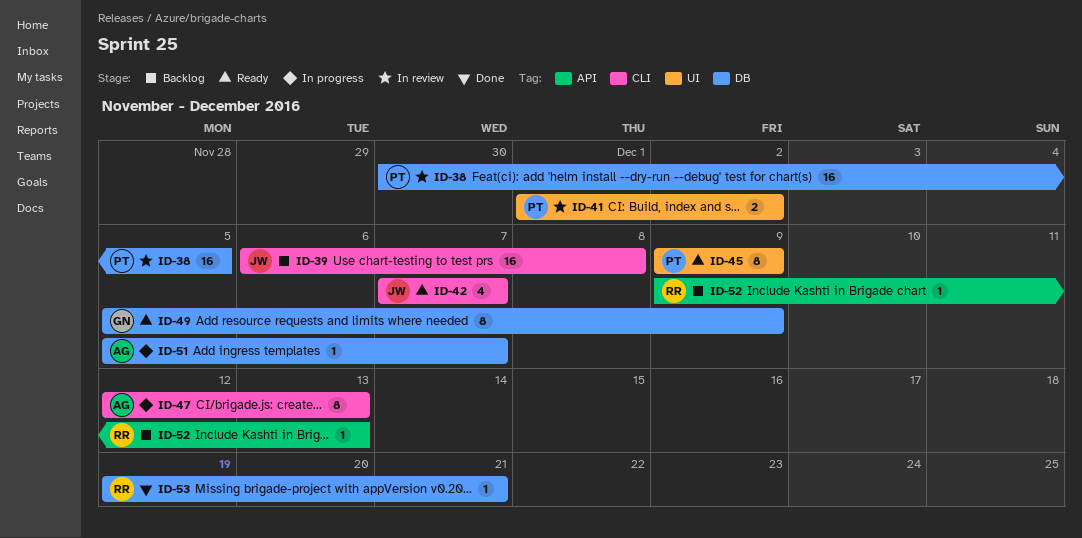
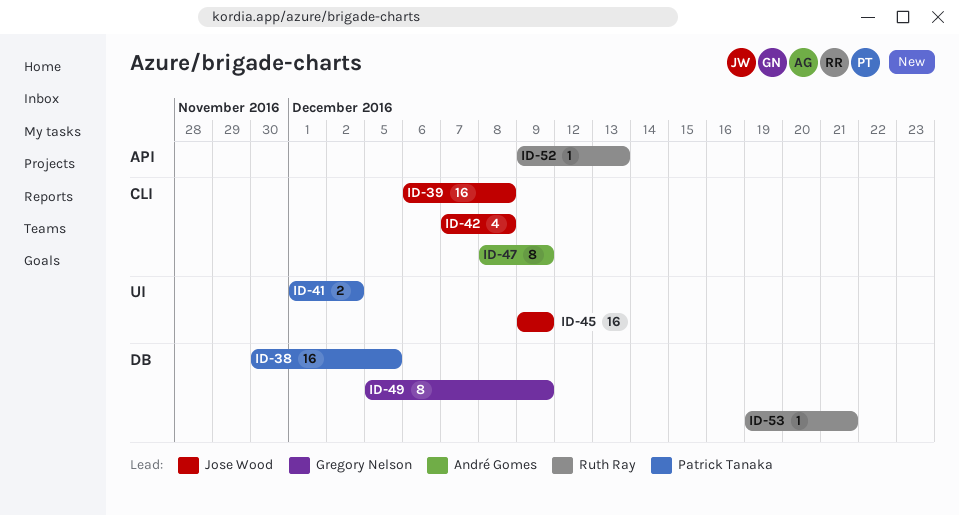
ID-42, due: Dec 7 -> Dec 8
ID-45, owner: Patrick Tanaka -> Jose Wood
ID-45, estimate: 8 -> 16
ID-47, start: Dec 12 -> Dec 8
ID-47, due: Dec 13 -> Dec 9
ID-51: present -> none

